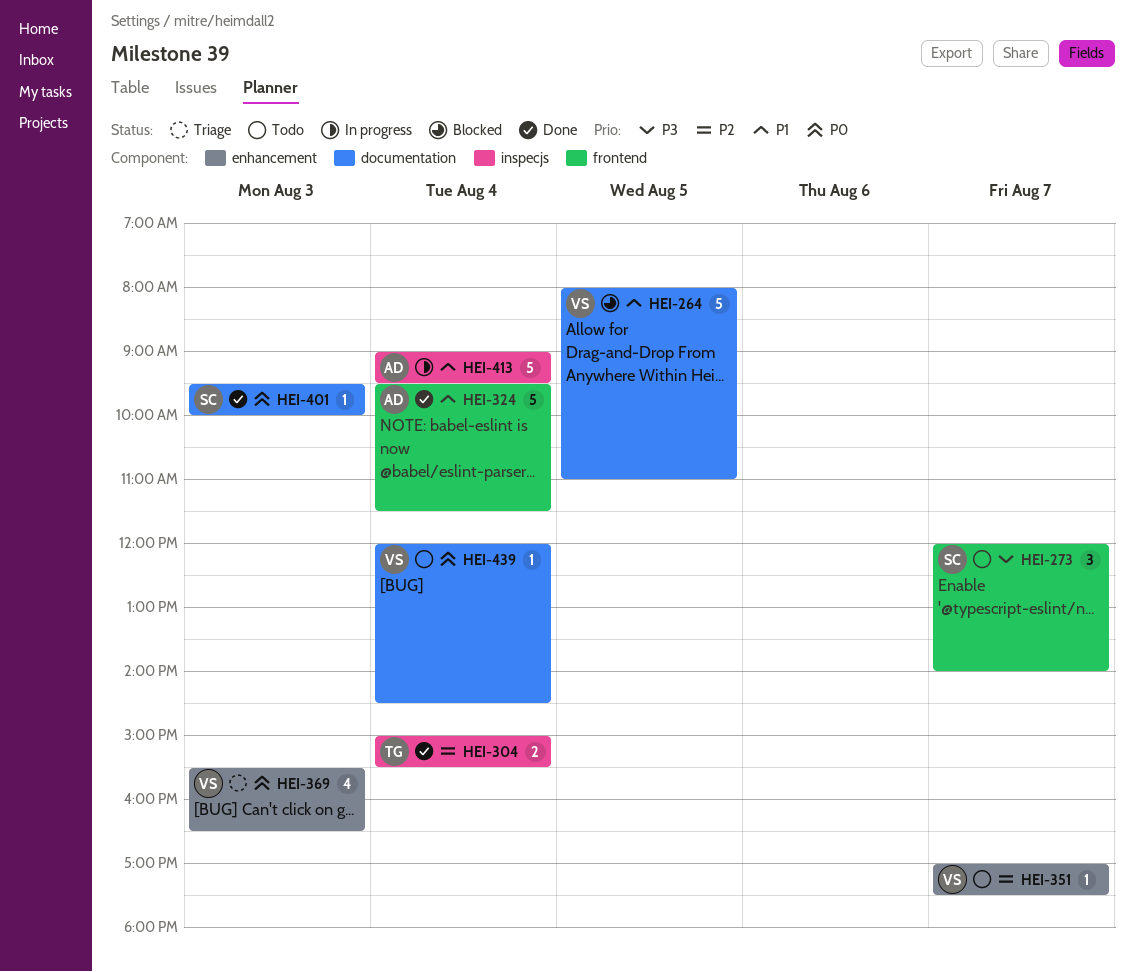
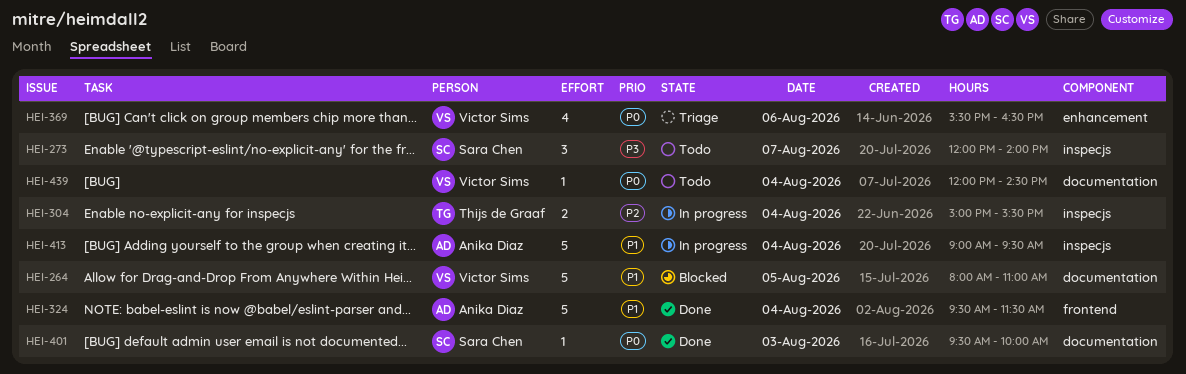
HEI-273, label: frontend -> inspecjs
HEI-304, status: Done -> In progress
HEI-351: present -> none
HEI-369, day: Aug 3 -> Aug 6

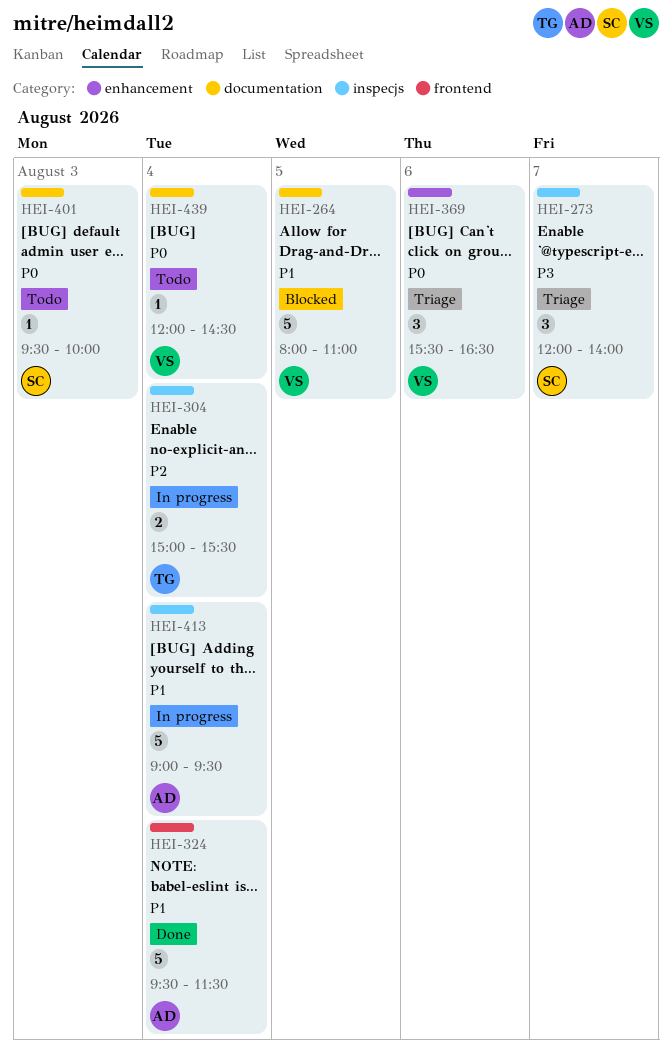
HEI-273, status: Todo -> Triage
HEI-369, estimate: 4 -> 3
HEI-401, status: Done -> Todo

